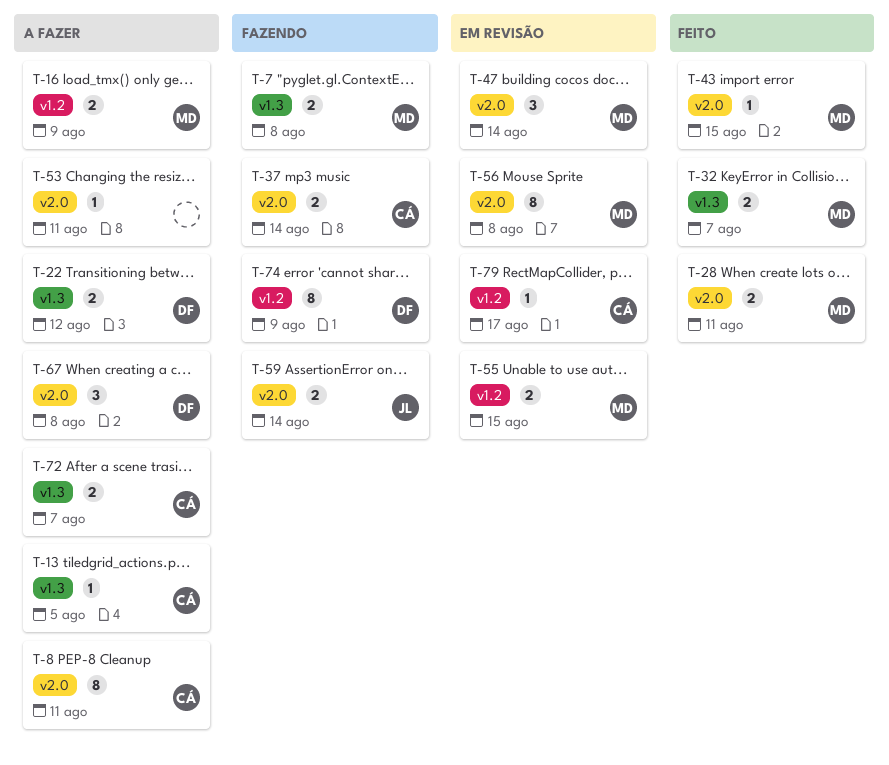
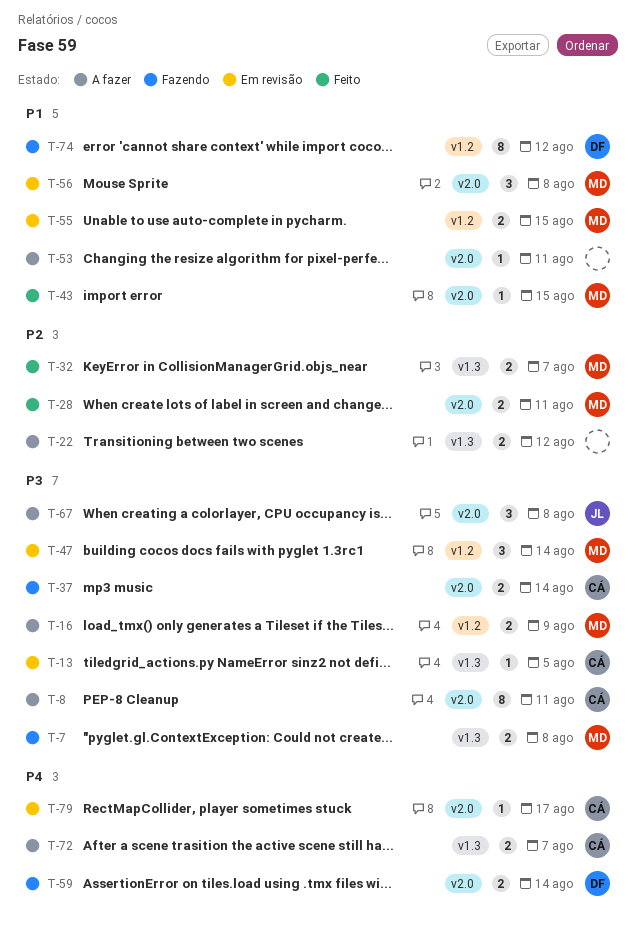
T-13, status: A fazer -> Em revisão
T-22, owner: DF -> none
T-47, label: v2.0 -> v1.2
T-56, estimate: 8 -> 3
T-59, owner: JL -> DF
T-67, owner: DF -> JL
T-74, due: Aug 9 -> Aug 12
T-79, label: v1.2 -> v2.0

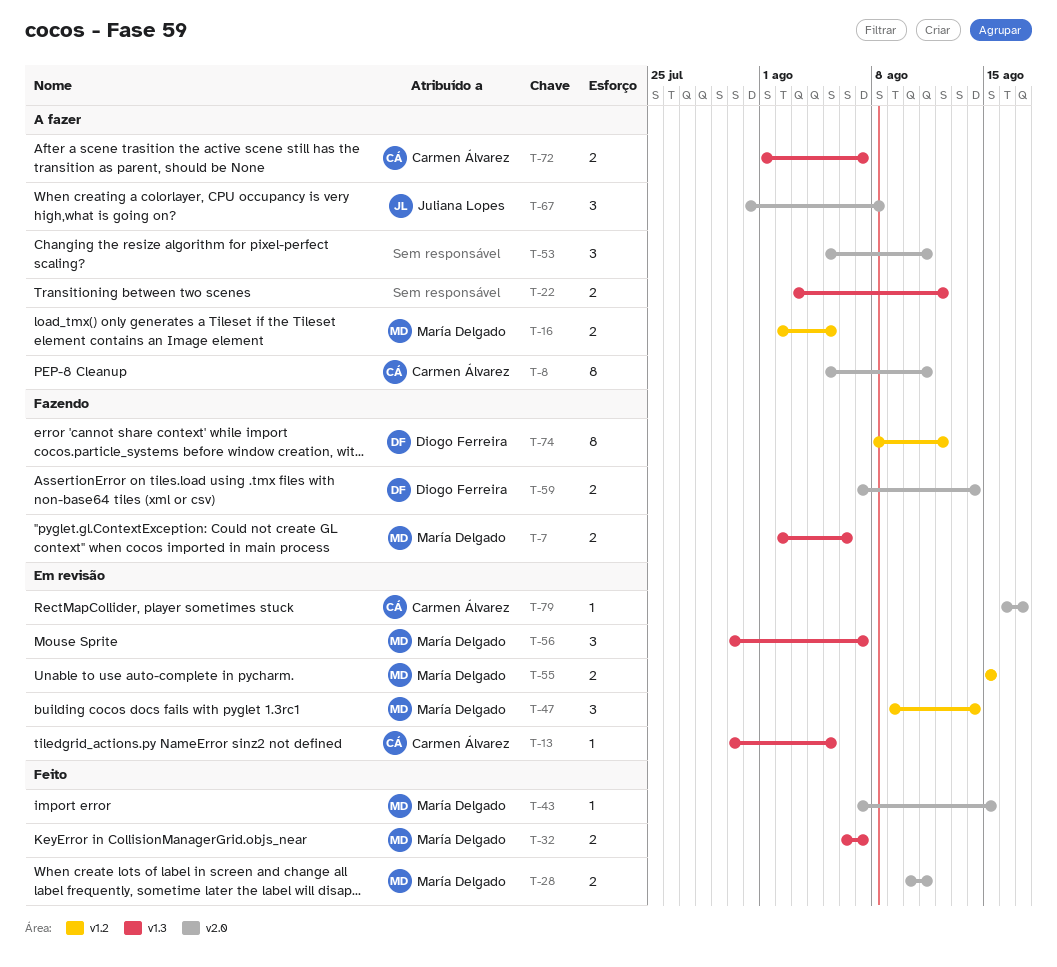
T-7, due: Aug 8 -> Aug 6
T-16, due: Aug 9 -> Aug 5
T-37: present -> none
T-53, estimate: 1 -> 3
T-56, label: v2.0 -> v1.3
T-56, due: Aug 8 -> Aug 7

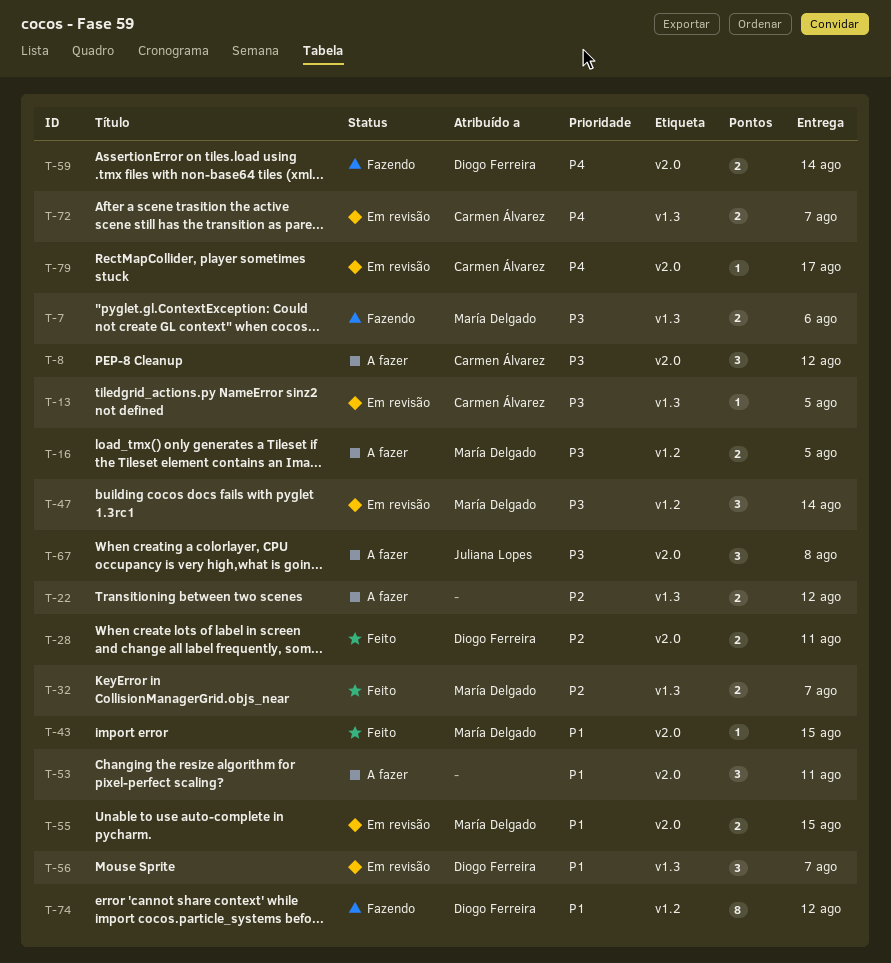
T-8, estimate: 8 -> 3
T-8, due: Aug 11 -> Aug 12
T-28, owner: María Delgado -> Diogo Ferreira
T-55, label: v1.2 -> v2.0
T-56, owner: María Delgado -> Diogo Ferreira
T-72, status: A fazer -> Em revisão

